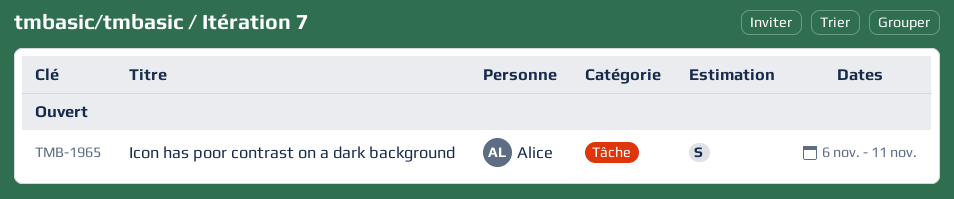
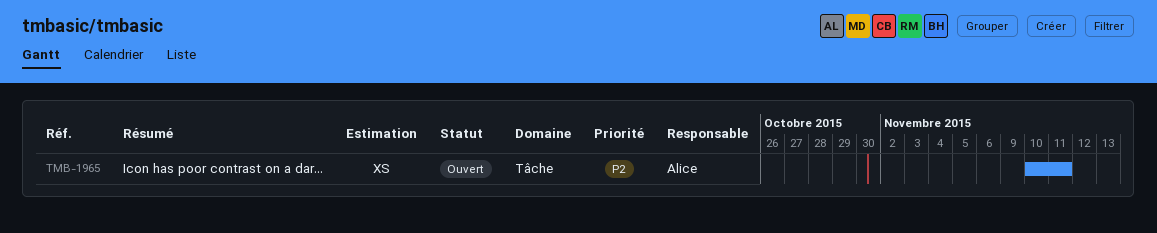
TMB-1965, estimate: S -> XS
TMB-1965, start: Nov 6 -> Nov 10

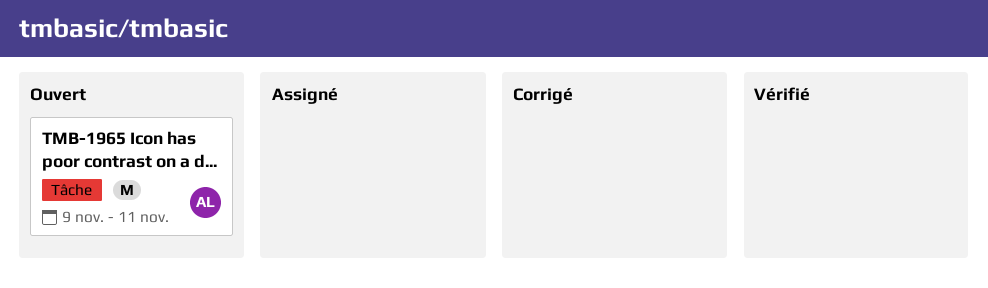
TMB-1965, estimate: XS -> M
TMB-1965, start: Nov 10 -> Nov 9

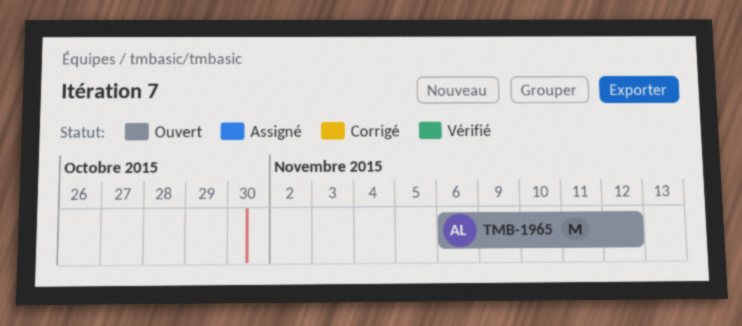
TMB-1965, start: Nov 9 -> Nov 6
TMB-1965, due: Nov 11 -> Nov 12

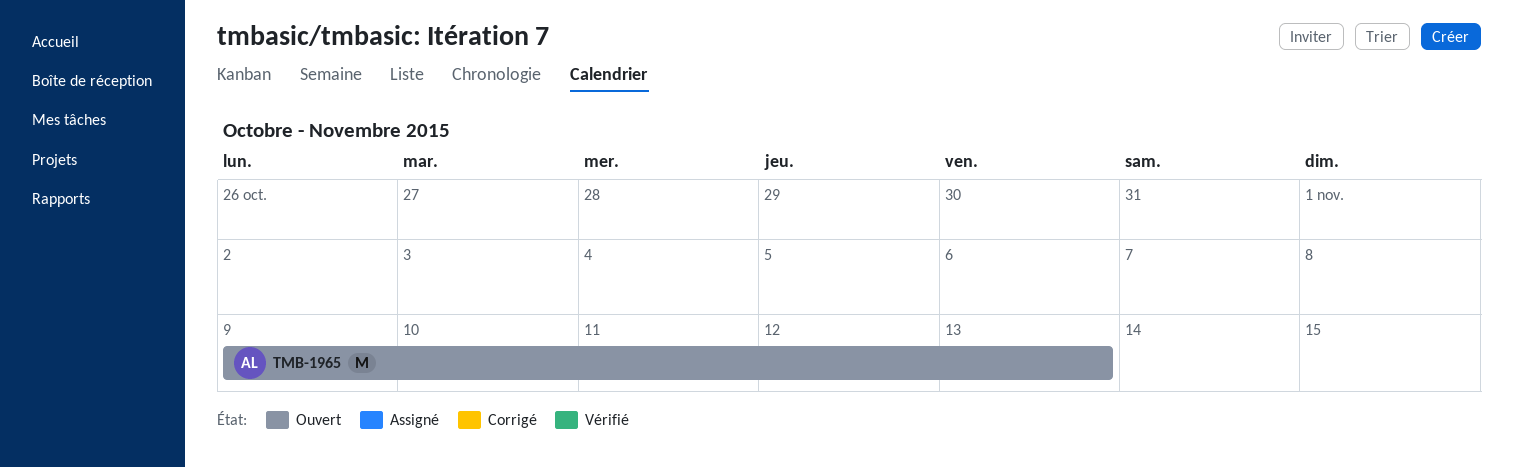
TMB-1965, start: Nov 6 -> Nov 9
TMB-1965, due: Nov 12 -> Nov 13

